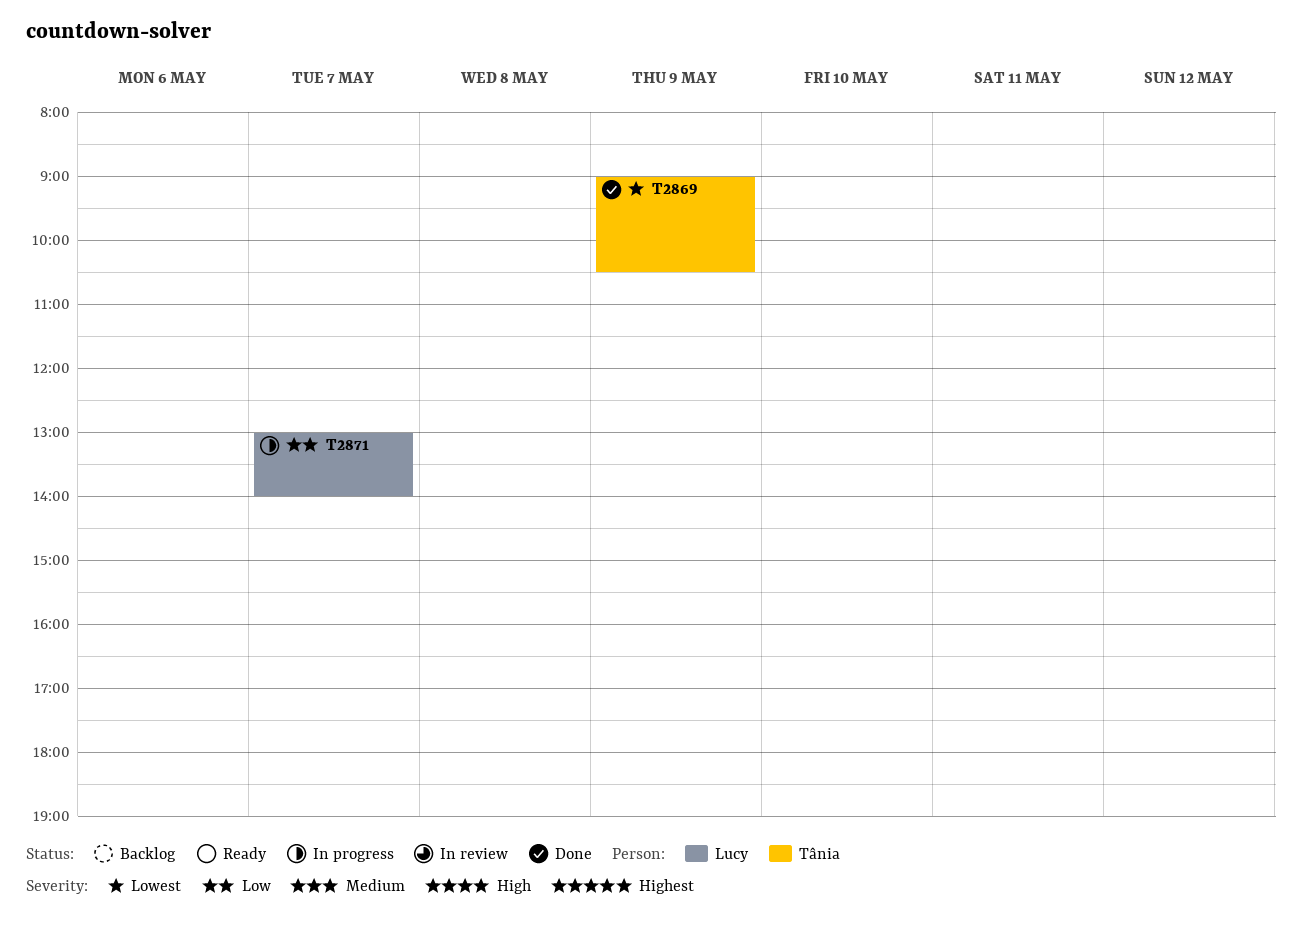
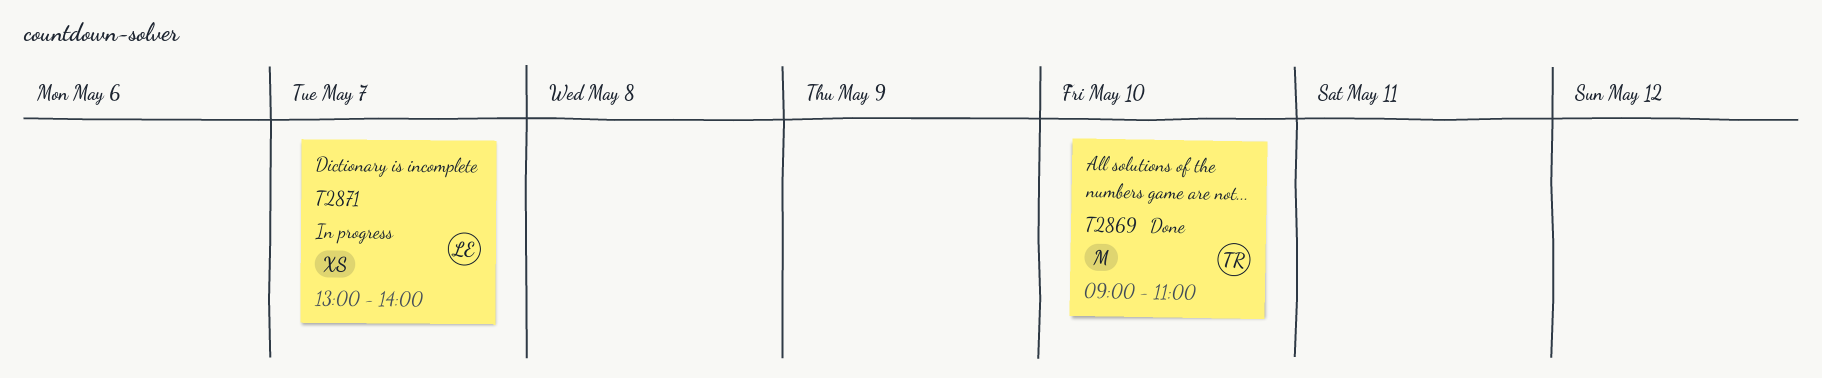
T2869, day: May 9 -> May 10
T2869, ends: 10:30 -> 11:00

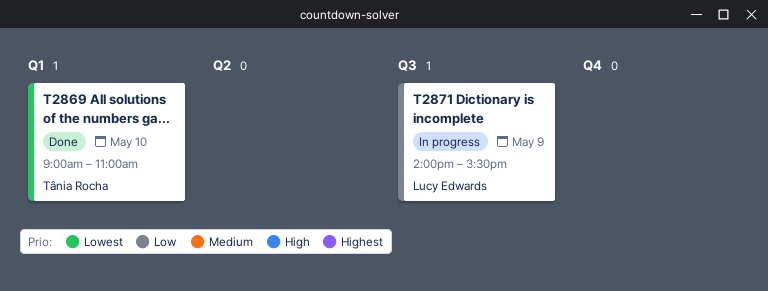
T2871, day: May 7 -> May 9
T2871, begins: 13:00 -> 14:00
T2871, ends: 14:00 -> 15:30

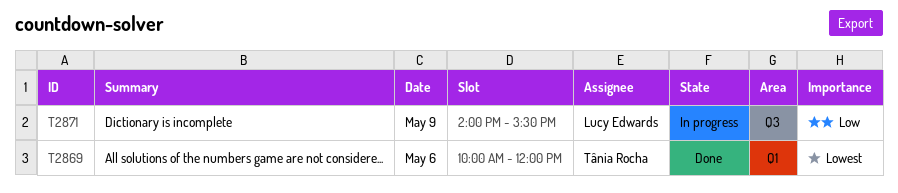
T2869, day: May 10 -> May 6
T2869, begins: 09:00 -> 10:00
T2869, ends: 11:00 -> 12:00

